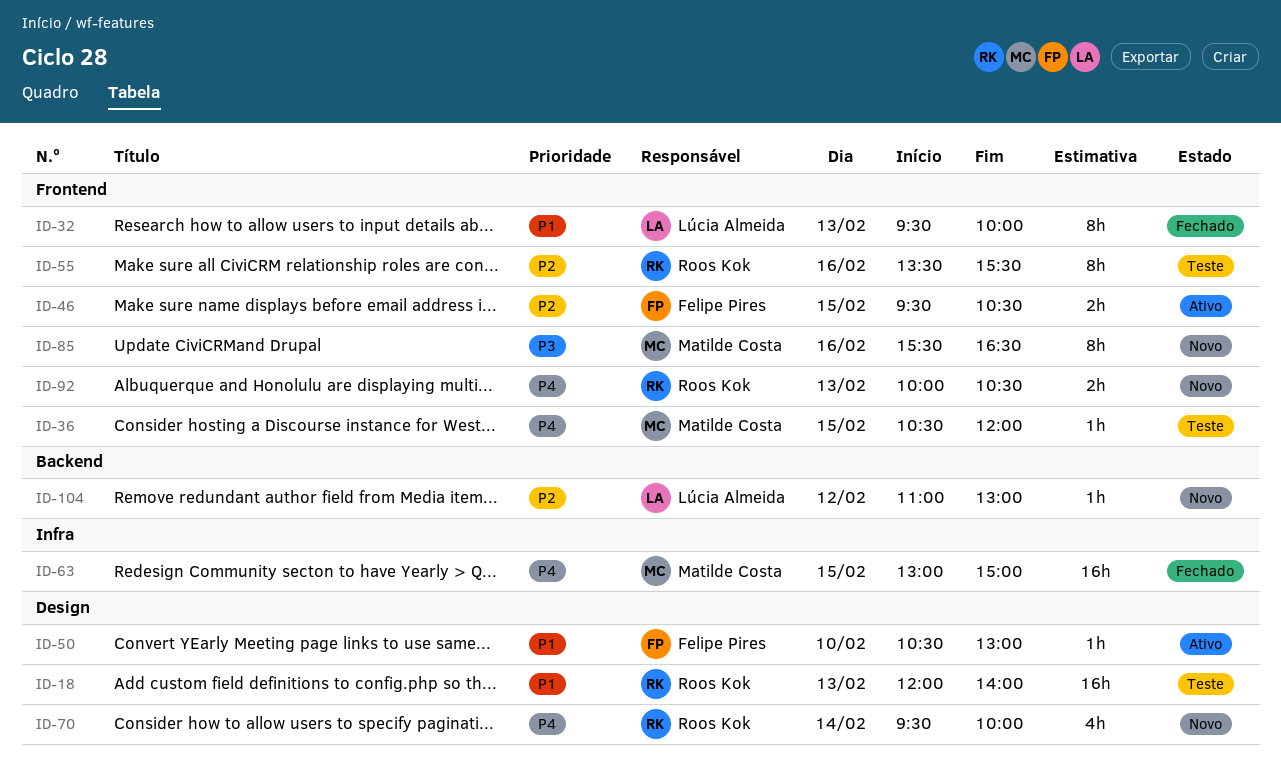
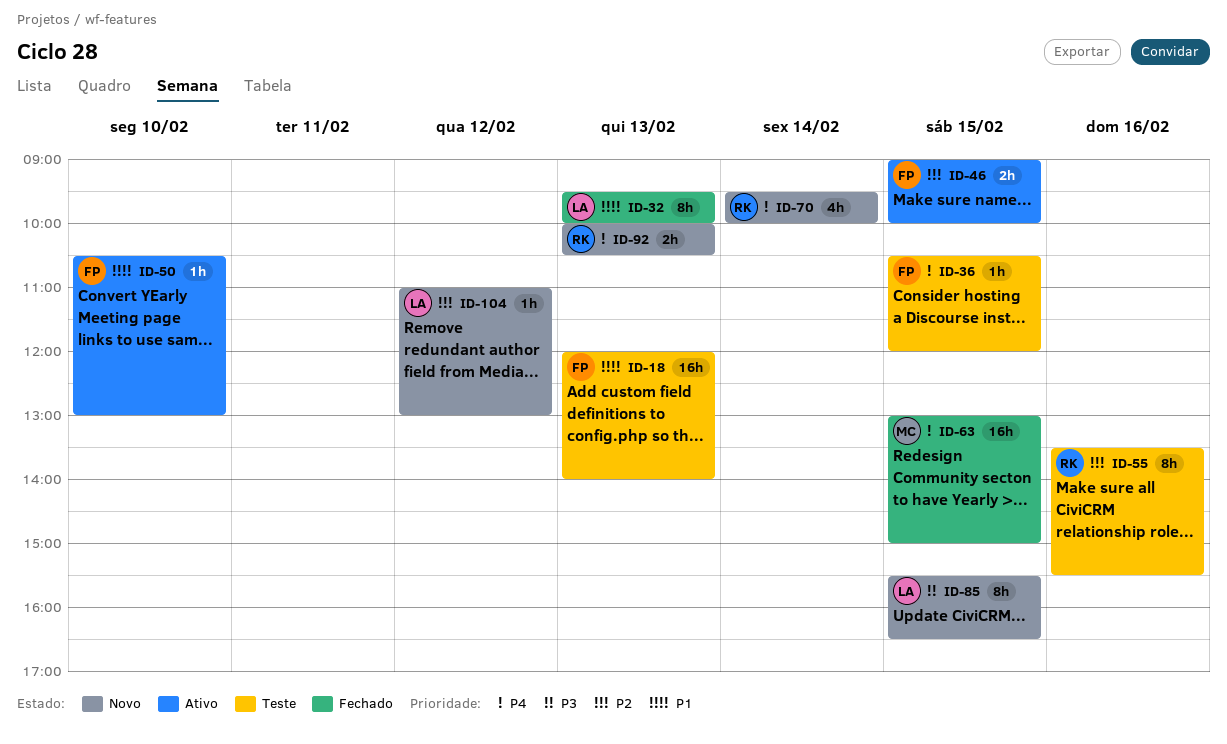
ID-18, owner: Roos Kok -> Felipe Pires
ID-36, owner: Matilde Costa -> Felipe Pires
ID-46, begins: 09:30 -> 09:00
ID-46, ends: 10:30 -> 10:00
ID-85, owner: Matilde Costa -> Lúcia Almeida
ID-85, day: Feb 16 -> Feb 15

